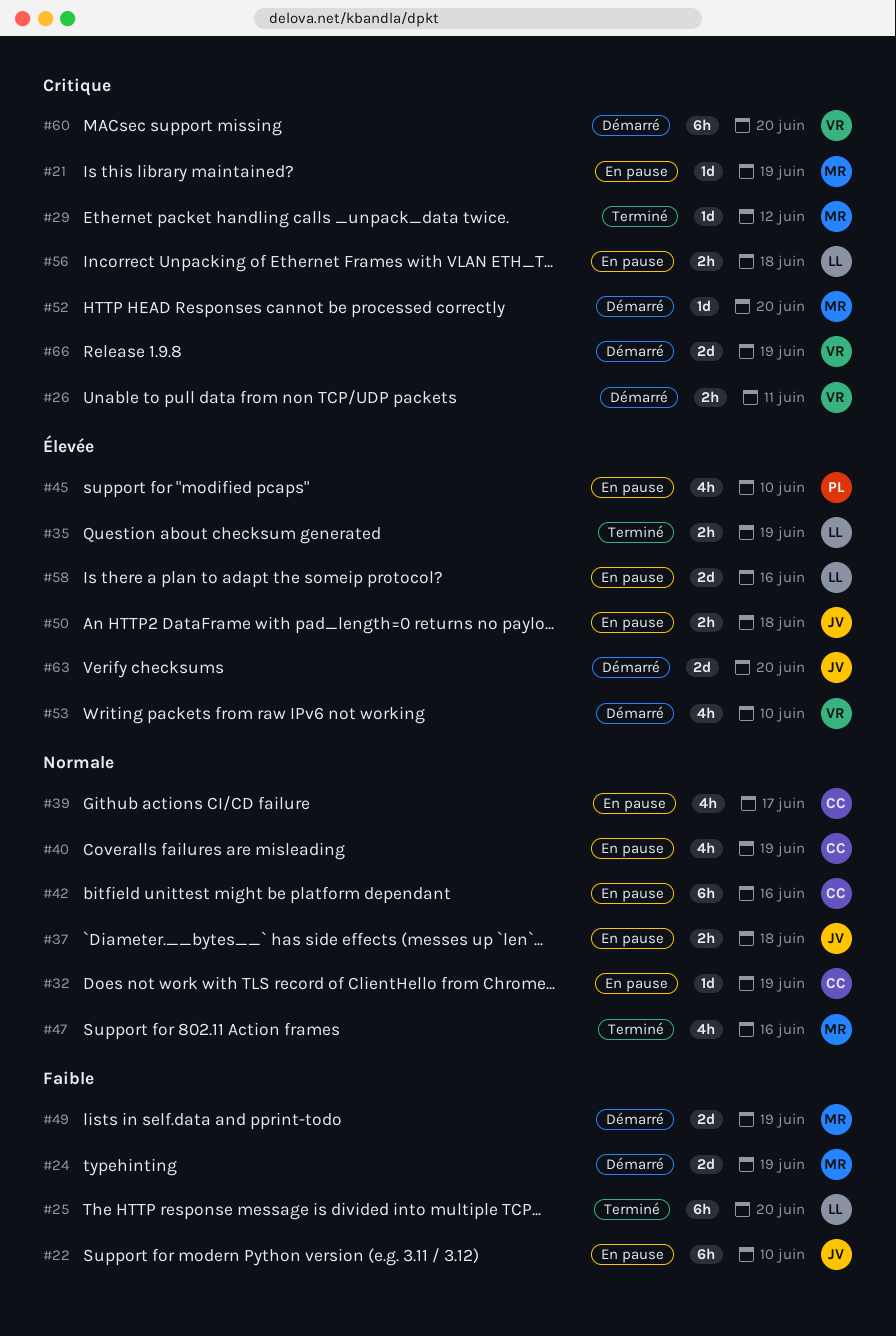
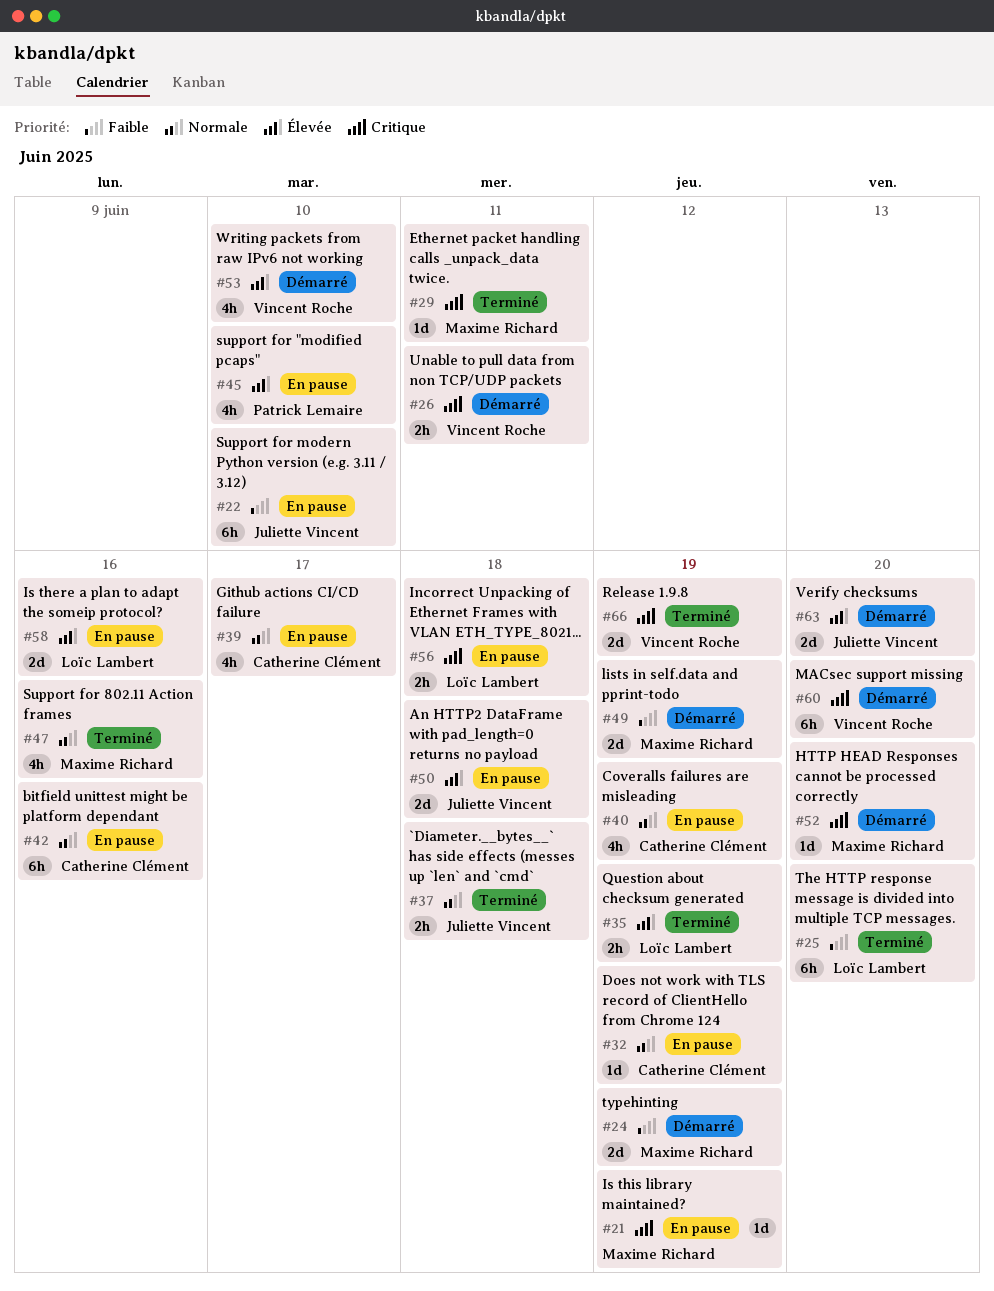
#29, due: Jun 12 -> Jun 11
#37, status: En pause -> Terminé
#50, estimate: 2h -> 2d
#66, status: Démarré -> Terminé

